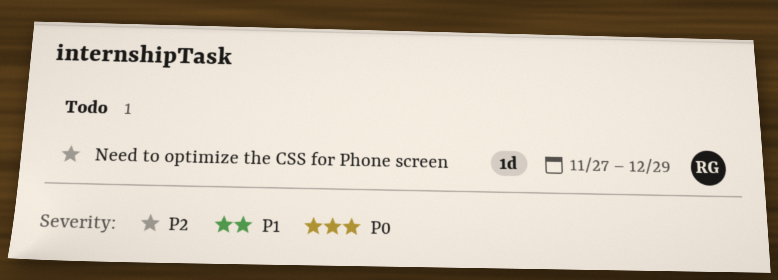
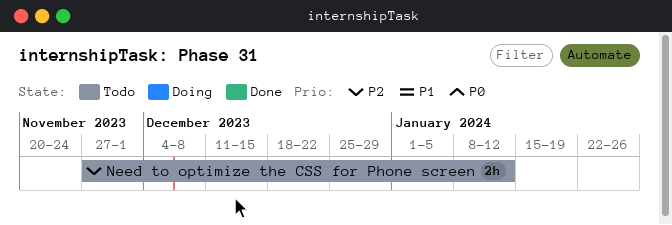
Need to optimize the CSS for Phone screen, estimate: 1d -> 2h
Need to optimize the CSS for Phone screen, due: Dec 29 -> Jan 12

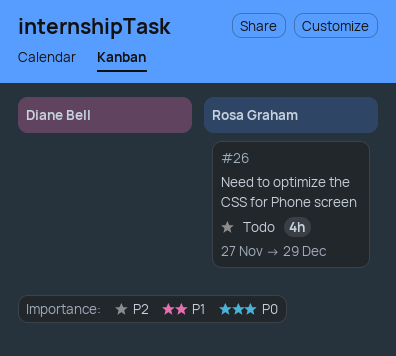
Need to optimize the CSS for Phone screen, estimate: 2h -> 4h
Need to optimize the CSS for Phone screen, due: Jan 12 -> Dec 29

